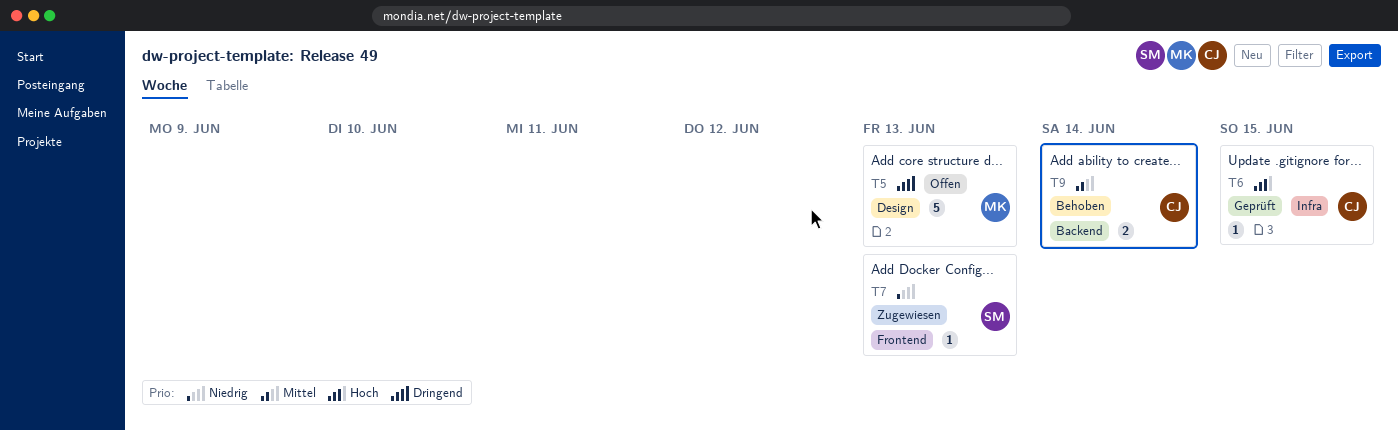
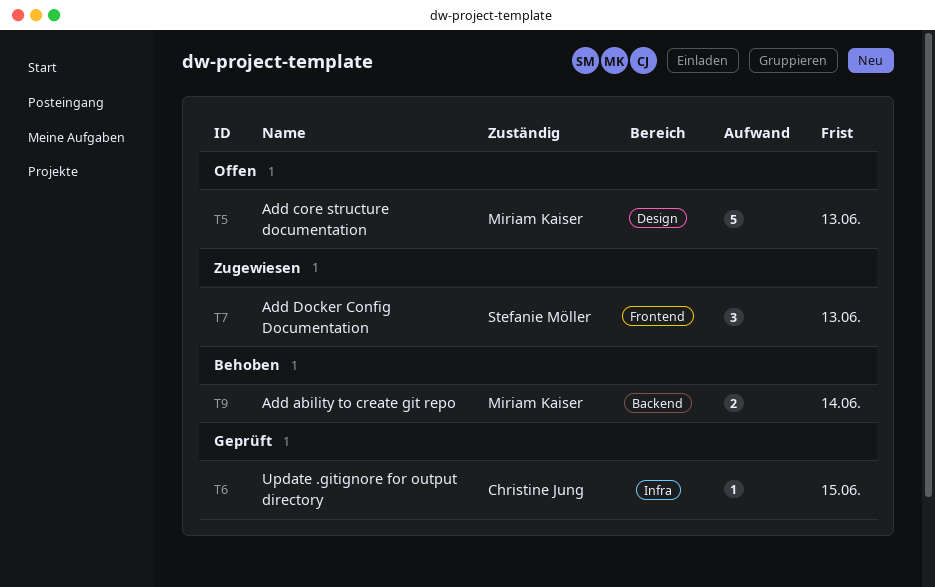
T7, estimate: 1 -> 3
T9, owner: Christine Jung -> Miriam Kaiser

